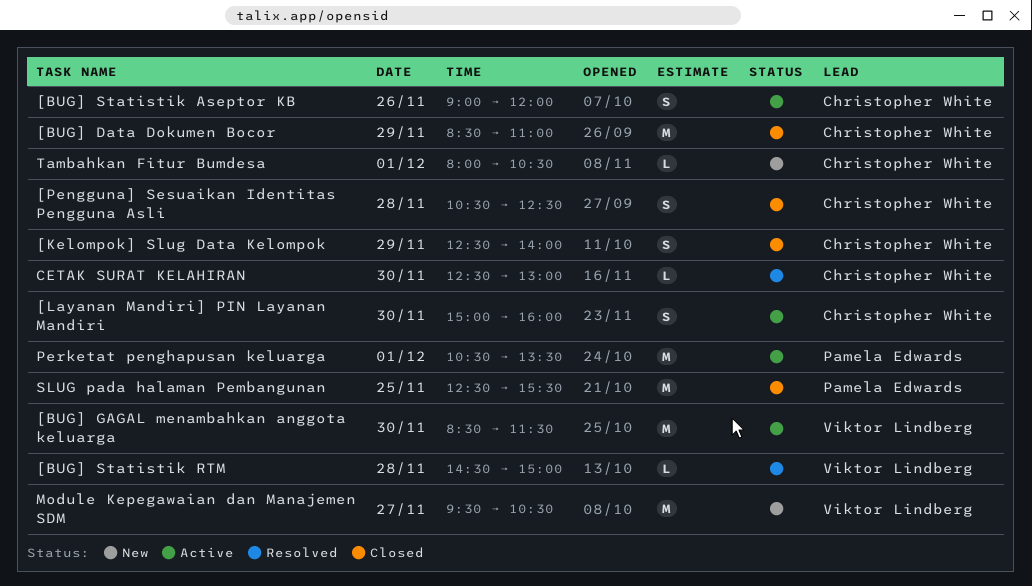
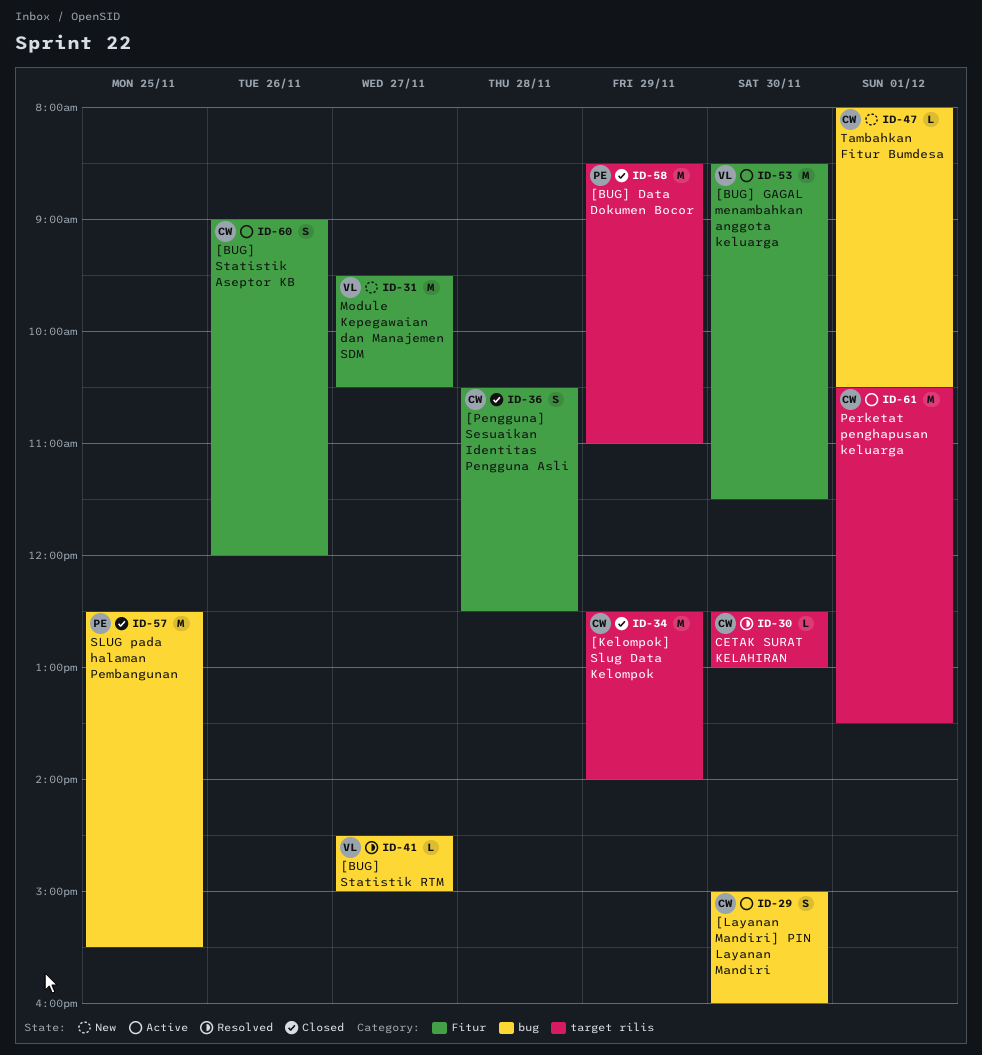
[BUG] Data Dokumen Bocor, owner: Christopher White -> Pamela Edwards
[BUG] Statistik RTM, day: Nov 28 -> Nov 27
[Kelompok] Slug Data Kelompok, estimate: S -> M
Perketat penghapusan keluarga, owner: Pamela Edwards -> Christopher White

